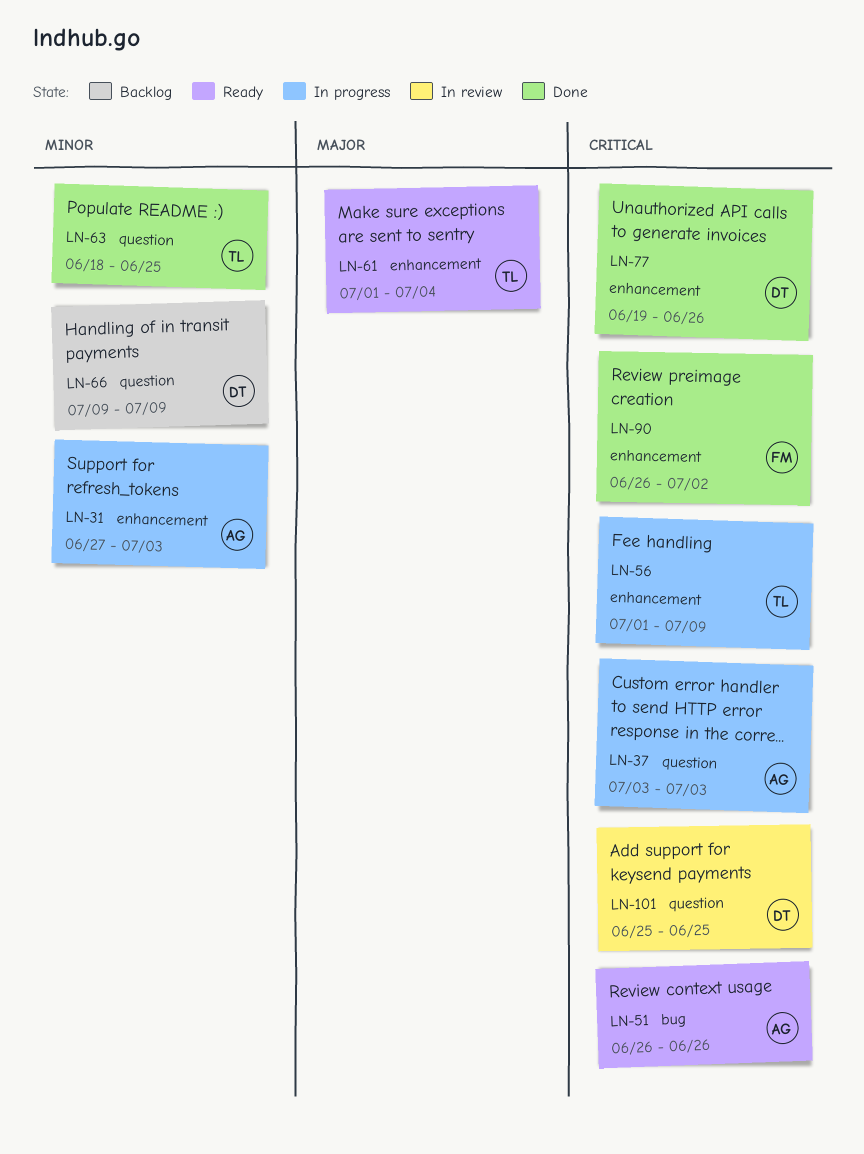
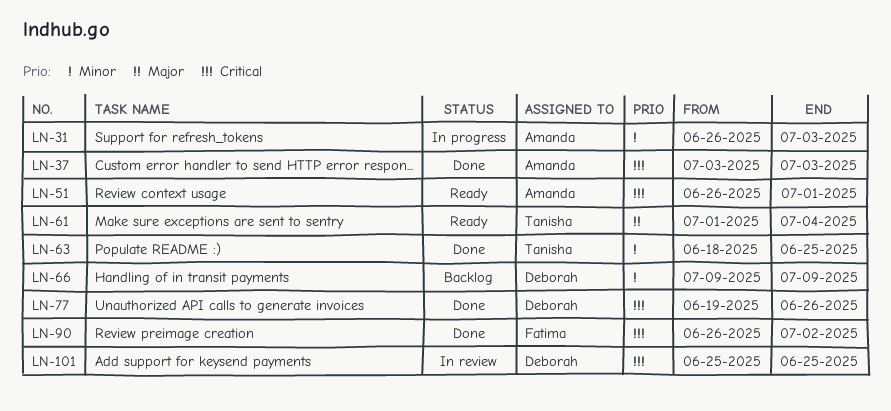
LN-31, start: Jun 27 -> Jun 26
LN-37, status: In progress -> Done
LN-51, due: Jun 26 -> Jul 1
LN-56: present -> none

